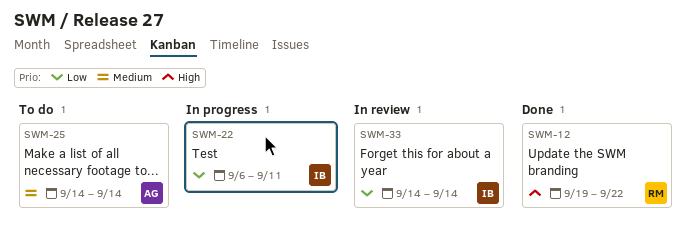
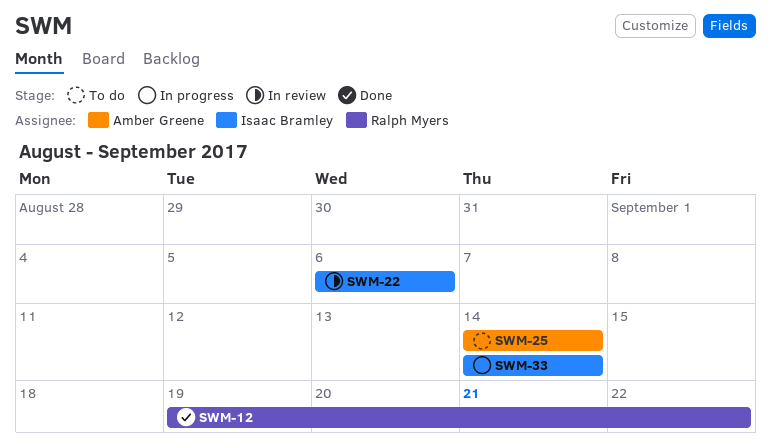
SWM-22, status: In progress -> In review
SWM-22, due: Sep 11 -> Sep 6
SWM-33, status: In review -> In progress

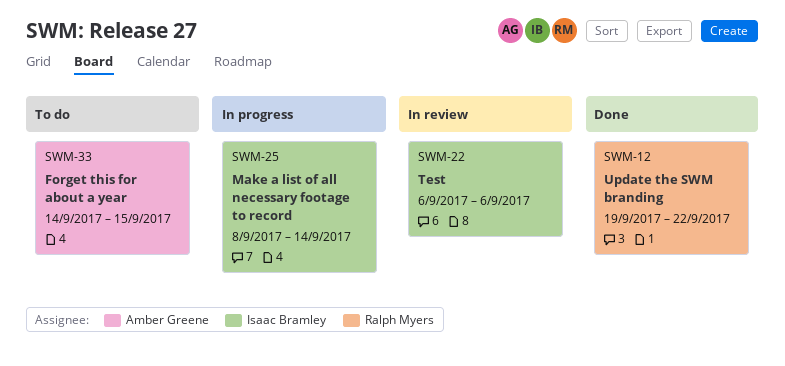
SWM-25, status: To do -> In progress
SWM-25, owner: Amber Greene -> Isaac Bramley
SWM-25, start: Sep 14 -> Sep 8
SWM-33, status: In progress -> To do
SWM-33, owner: Isaac Bramley -> Amber Greene
SWM-33, due: Sep 14 -> Sep 15

